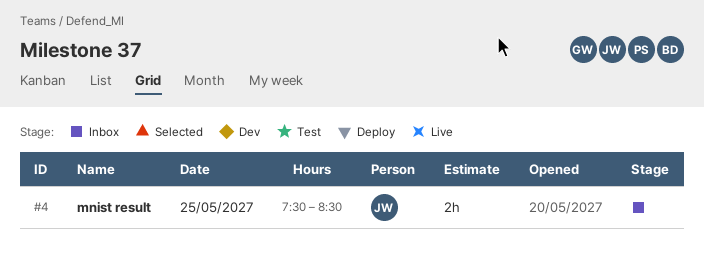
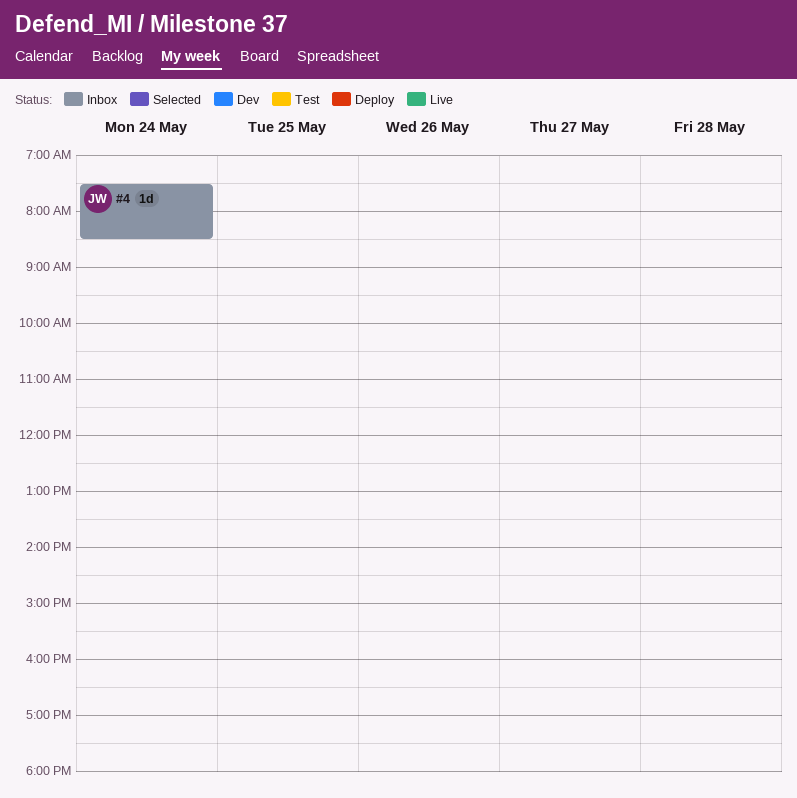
#4, estimate: 2h -> 1d
#4, day: May 25 -> May 24

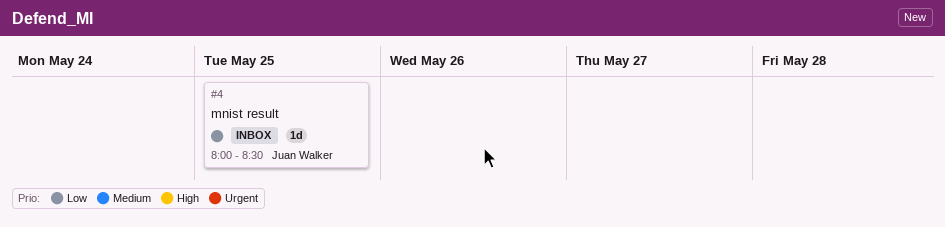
#4, day: May 24 -> May 25
#4, begins: 07:30 -> 08:00

